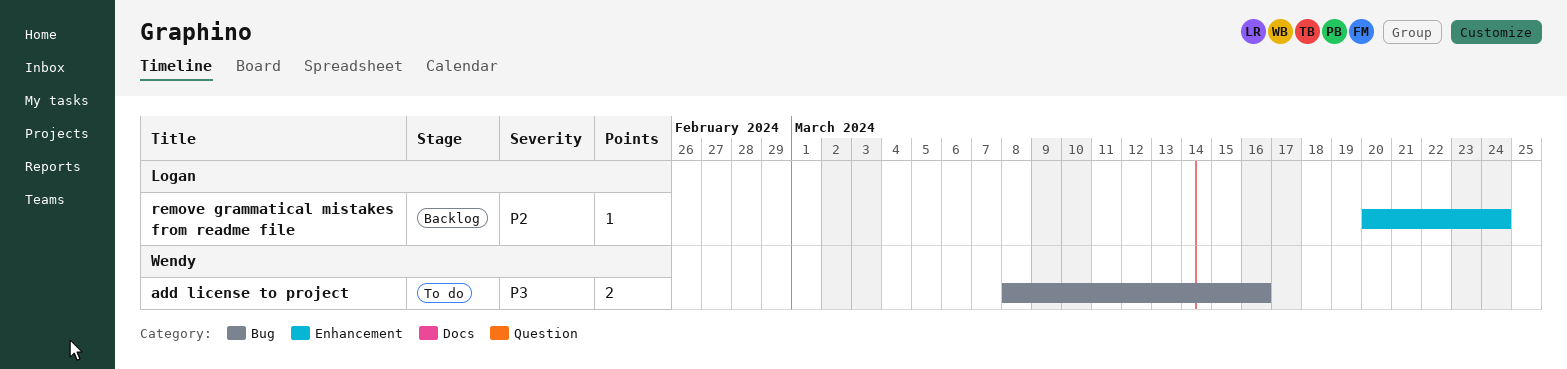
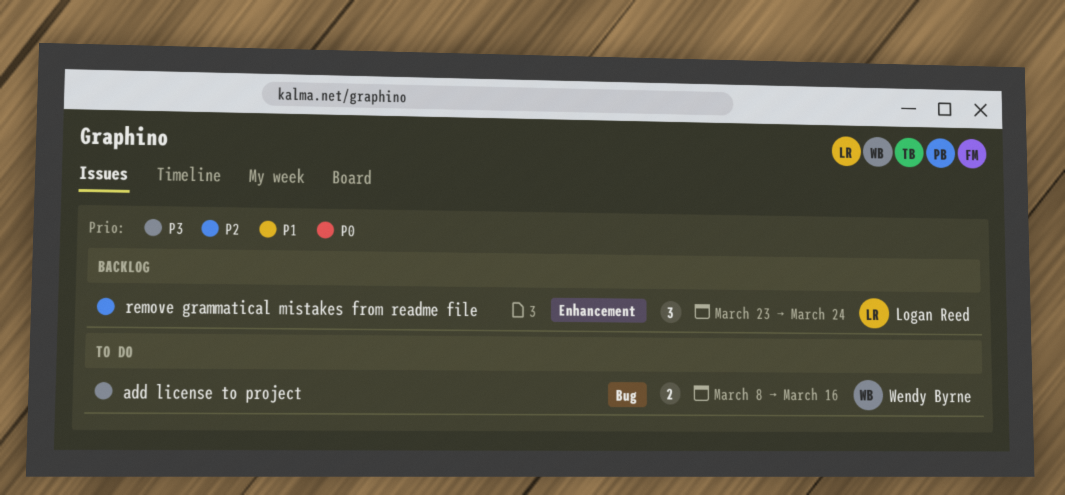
remove grammatical mistakes from readme file, estimate: 1 -> 3
remove grammatical mistakes from readme file, start: Mar 20 -> Mar 23

